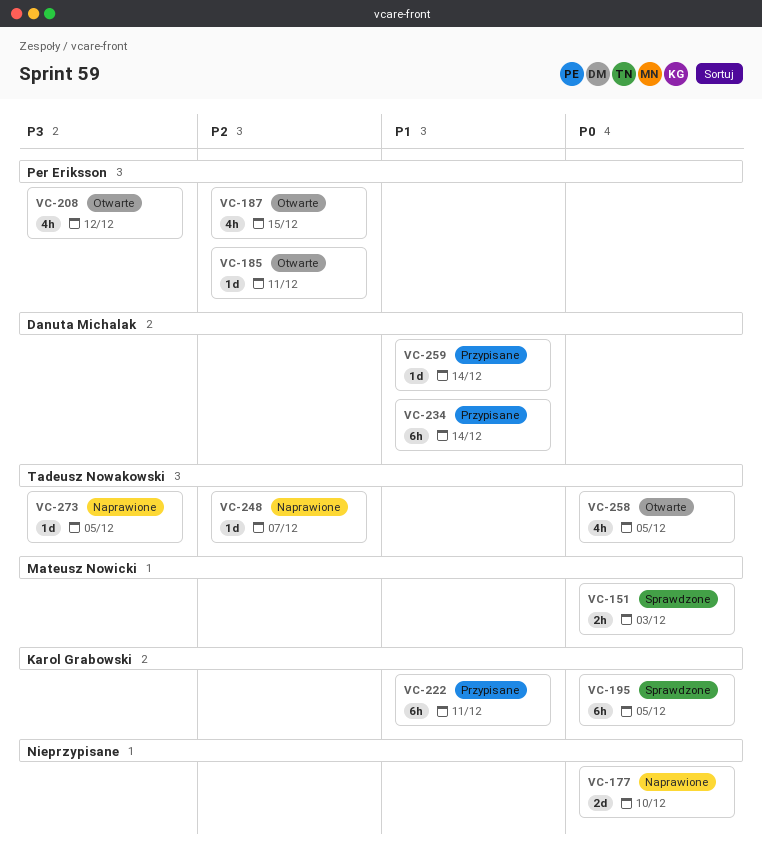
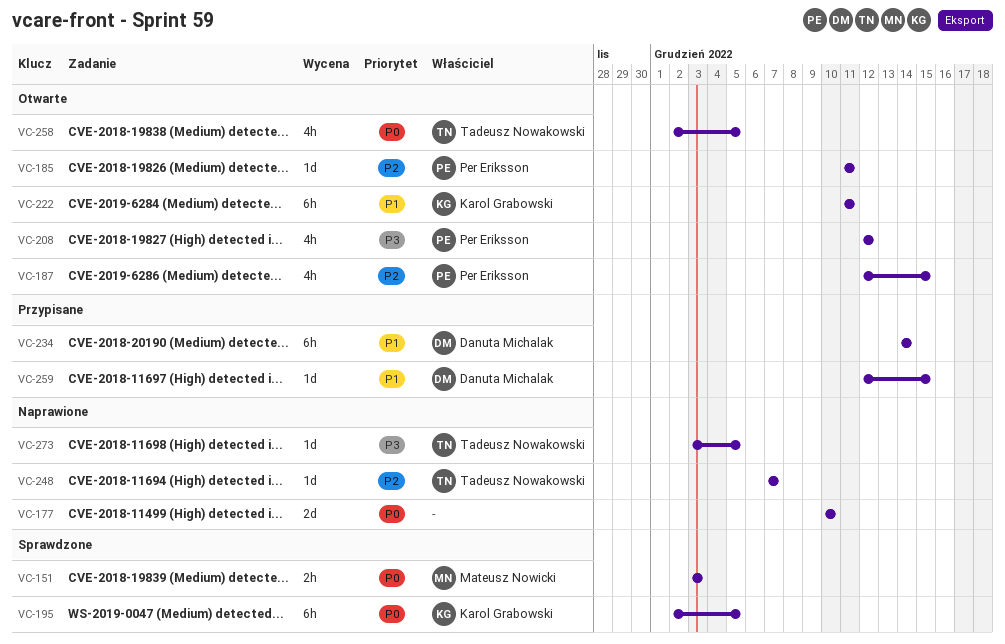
VC-222, status: Przypisane -> Otwarte
VC-259, due: Dec 14 -> Dec 15

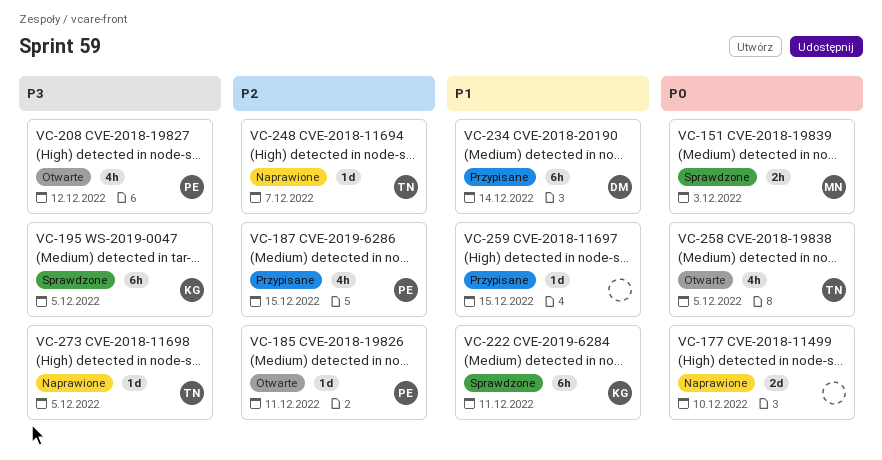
VC-187, status: Otwarte -> Przypisane
VC-195, priority: P0 -> P3
VC-222, status: Otwarte -> Sprawdzone
VC-259, owner: Danuta Michalak -> none

